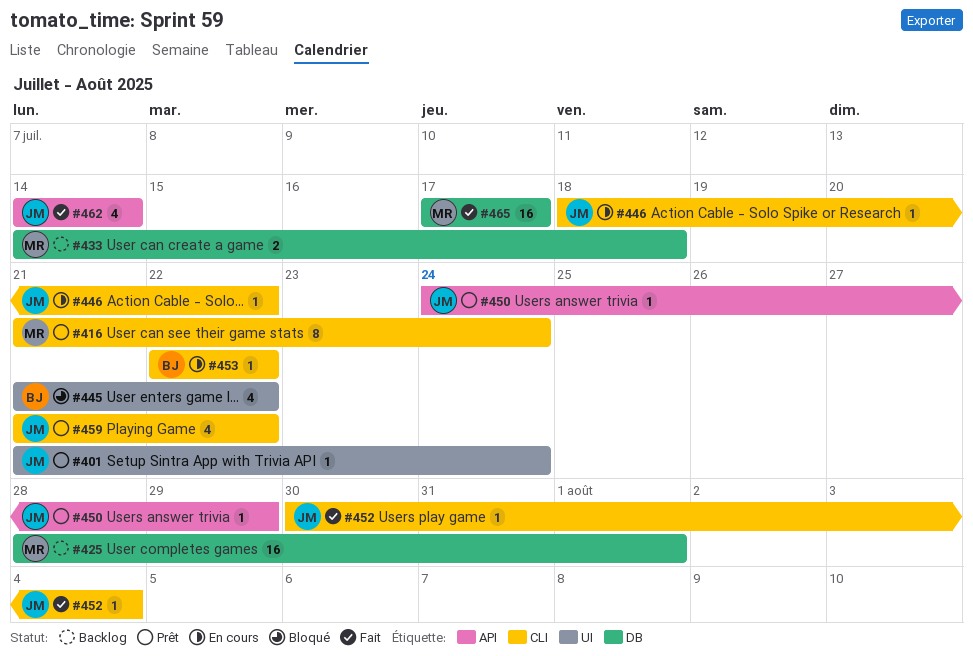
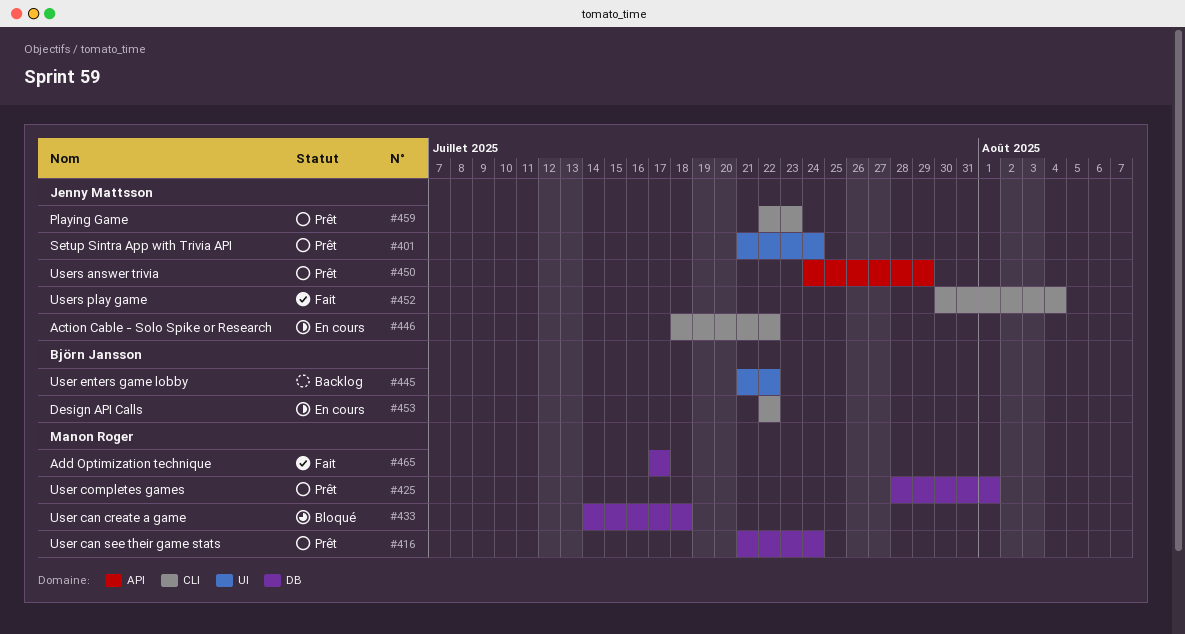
#416, label: CLI -> DB
#425, status: Backlog -> Prêt
#433, status: Backlog -> Bloqué
#445, status: Bloqué -> Backlog
#459, start: Jul 21 -> Jul 22
#459, due: Jul 22 -> Jul 23
#462: present -> none

